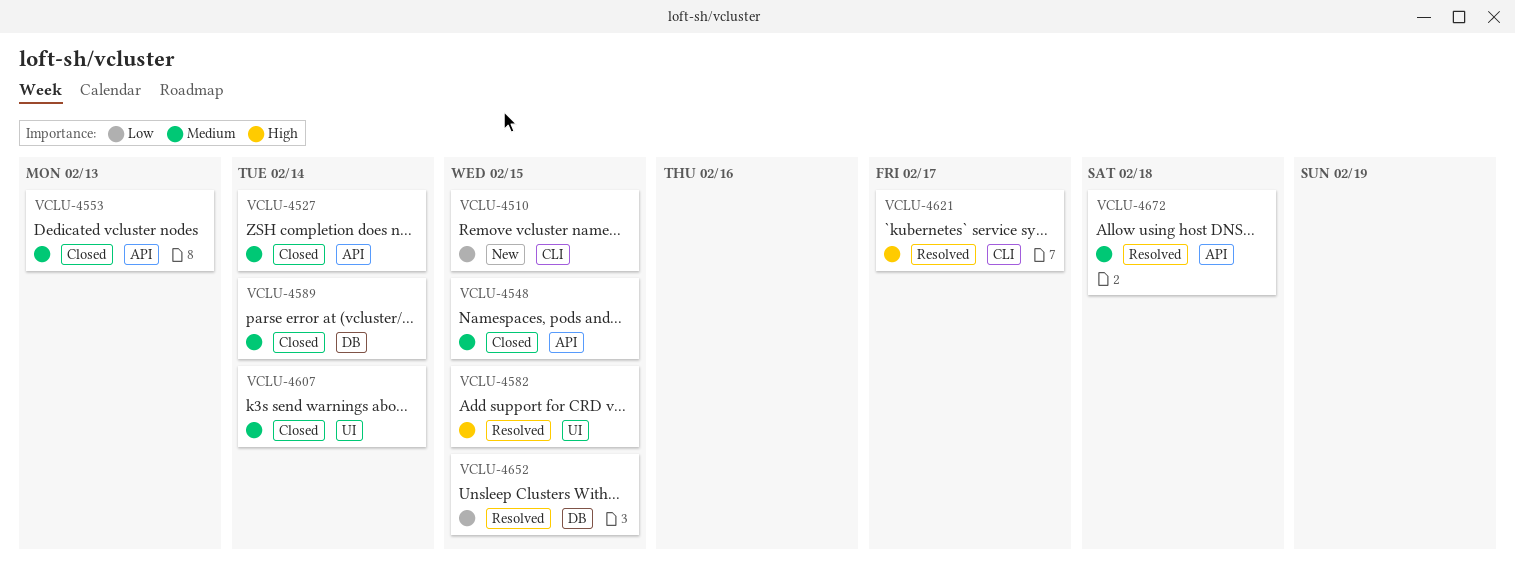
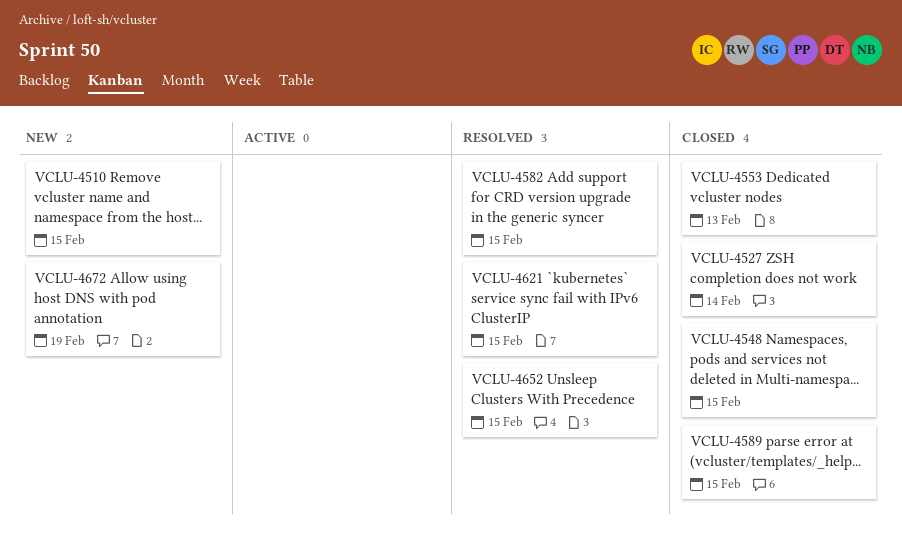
VCLU-4589, due: Feb 14 -> Feb 15
VCLU-4607: present -> none
VCLU-4621, due: Feb 17 -> Feb 15
VCLU-4672, status: Resolved -> New
VCLU-4672, due: Feb 18 -> Feb 19

